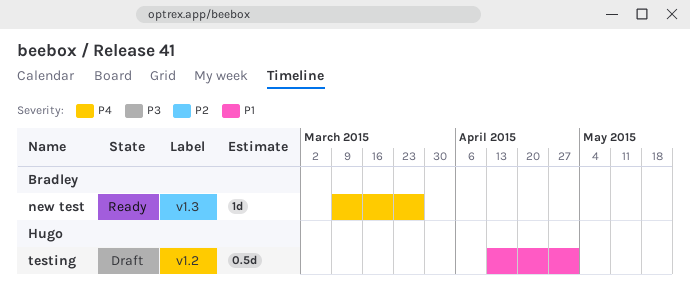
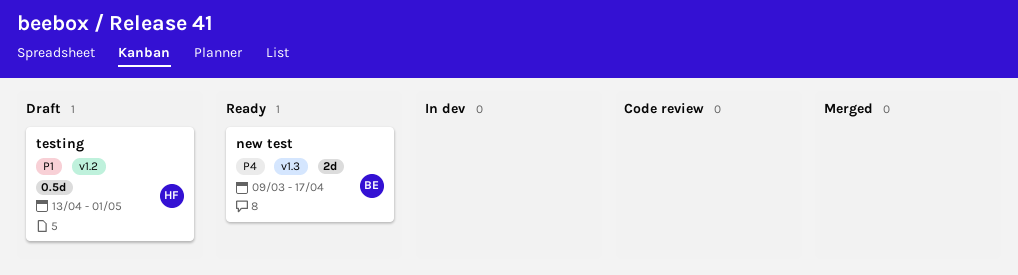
new test, estimate: 1d -> 2d
new test, due: Mar 27 -> Apr 17

